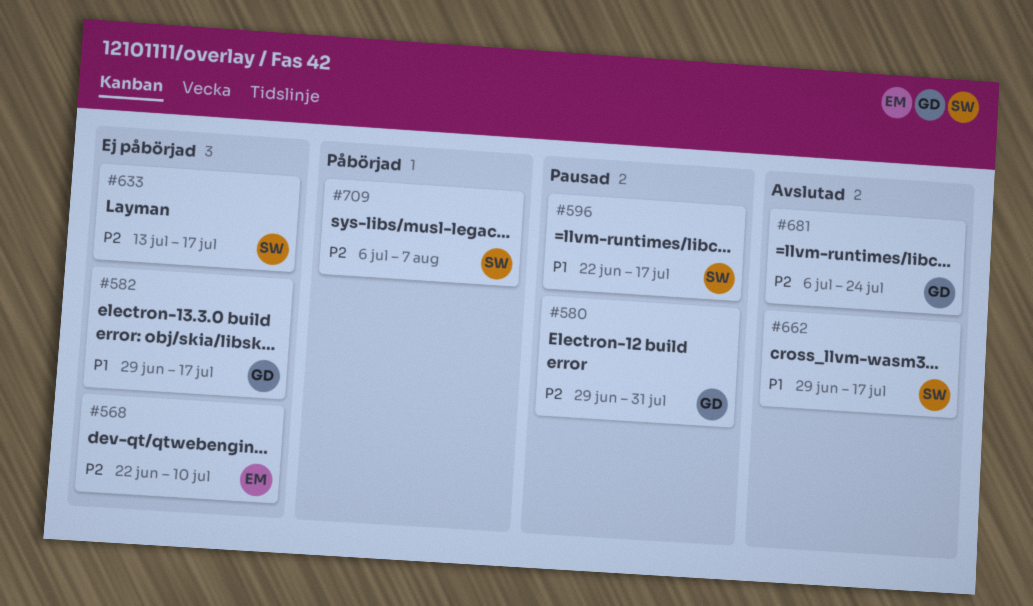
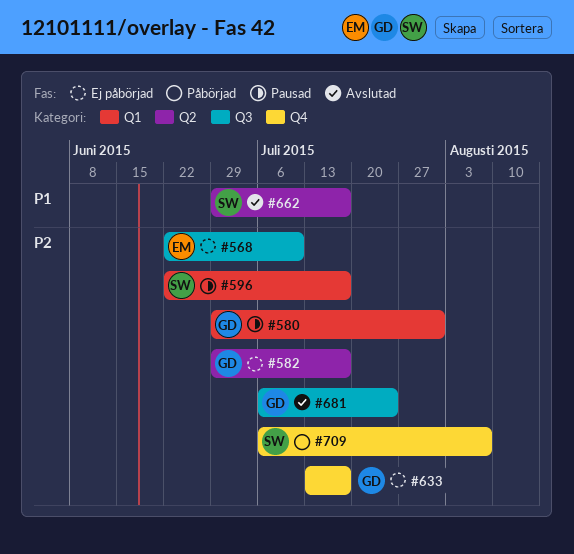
#582, priority: P1 -> P2
#596, priority: P1 -> P2
#633, owner: SW -> GD

